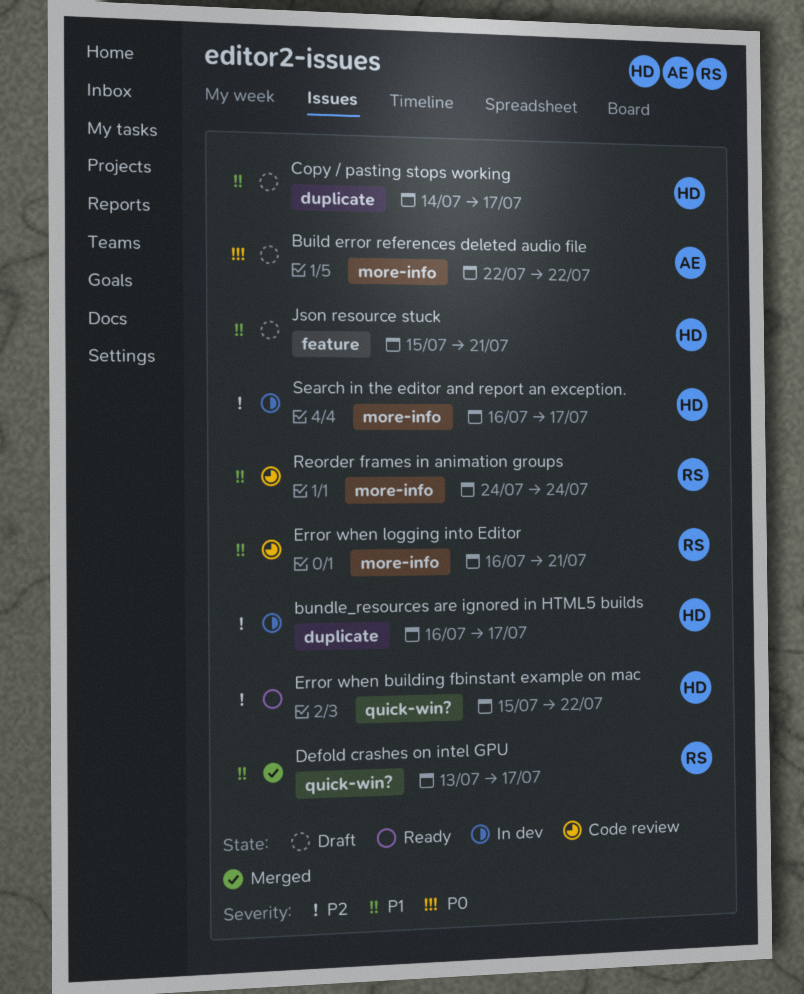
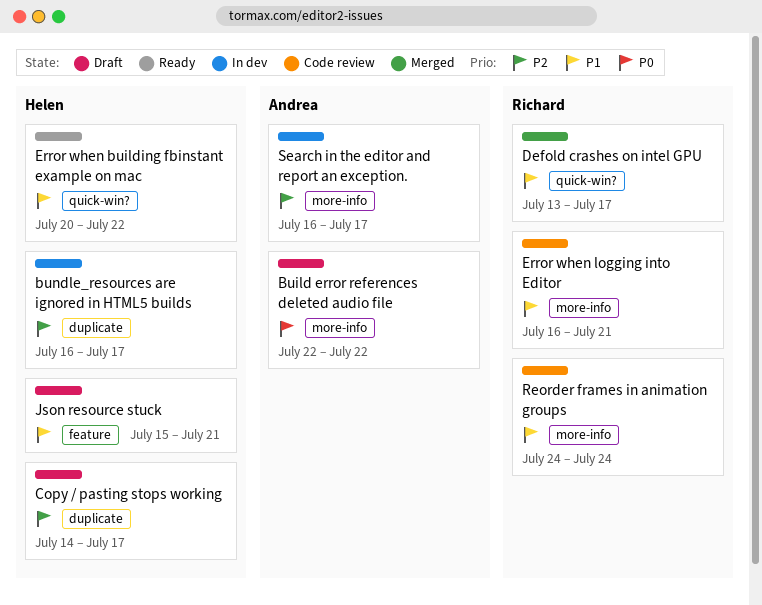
Copy / pasting stops working, priority: P1 -> P2
Error when building fbinstant example on mac, priority: P2 -> P1
Error when building fbinstant example on mac, start: Jul 15 -> Jul 20
Search in the editor and report an exception., owner: Helen -> Andrea

